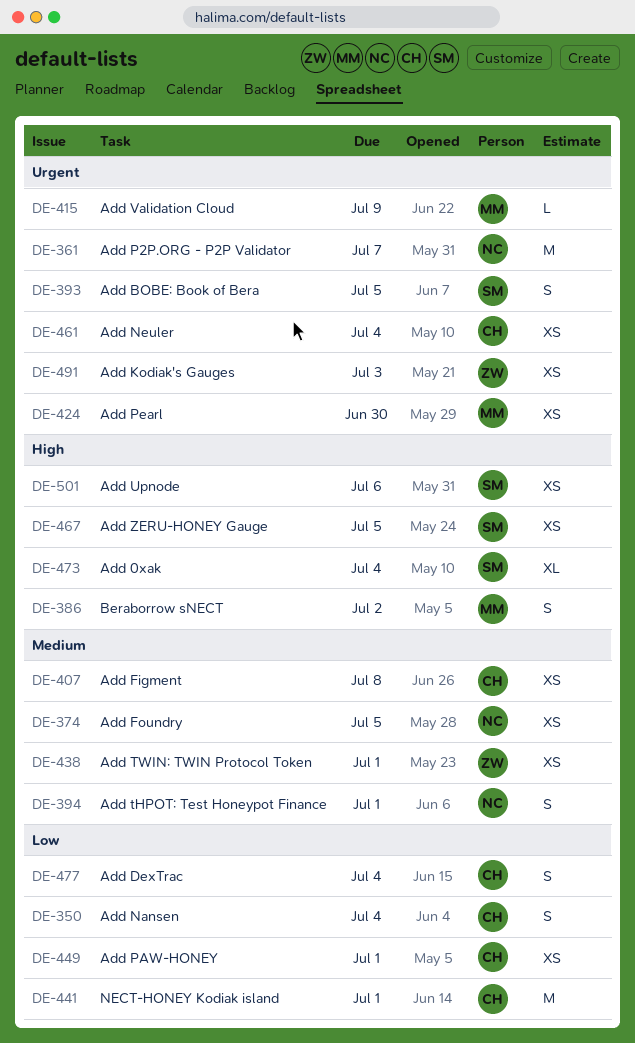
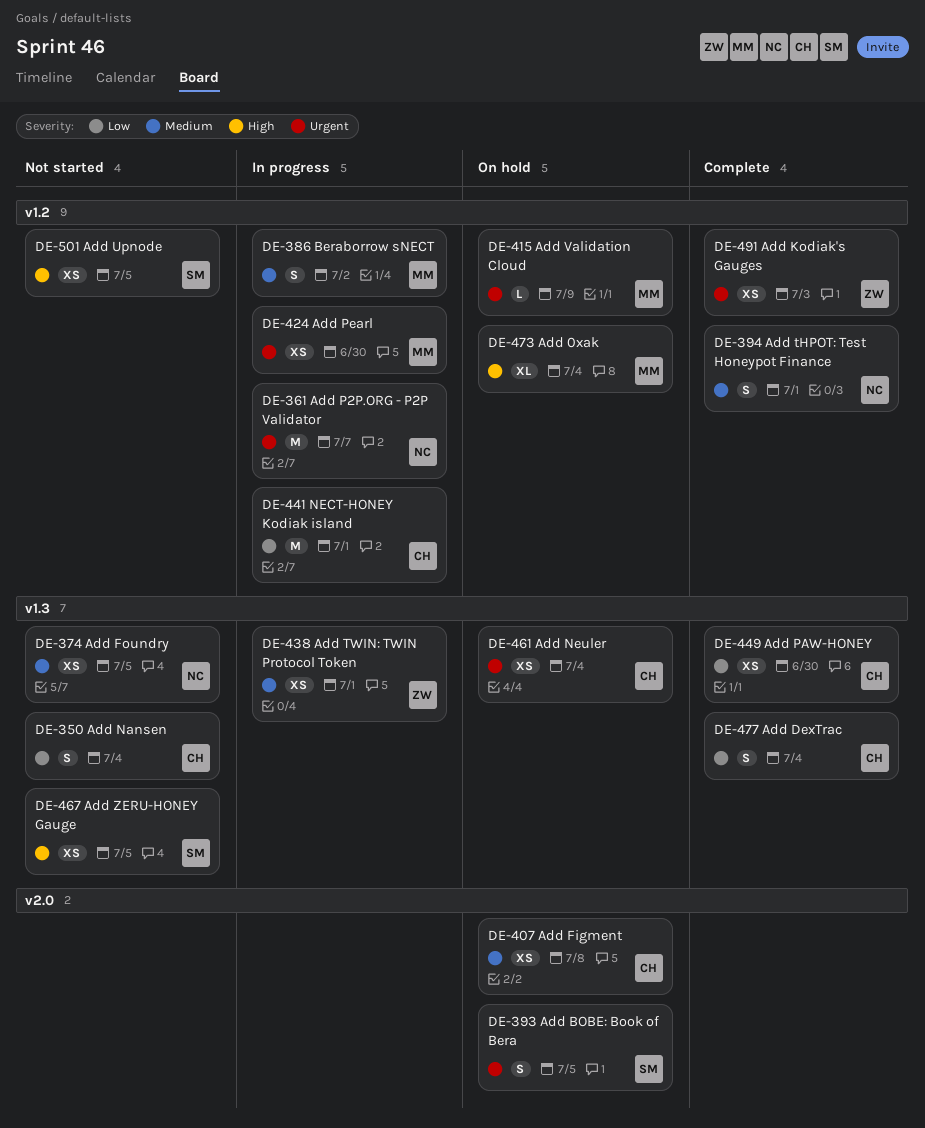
DE-386, priority: High -> Medium
DE-449, due: Jul 1 -> Jun 30
DE-473, owner: SM -> MM
DE-501, due: Jul 6 -> Jul 5

